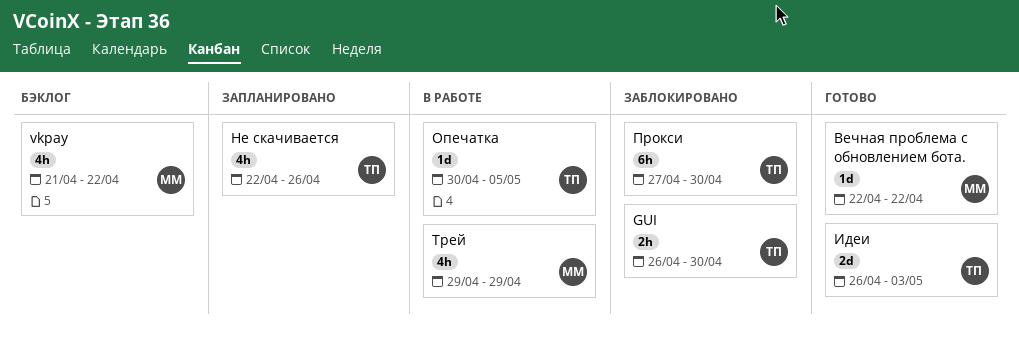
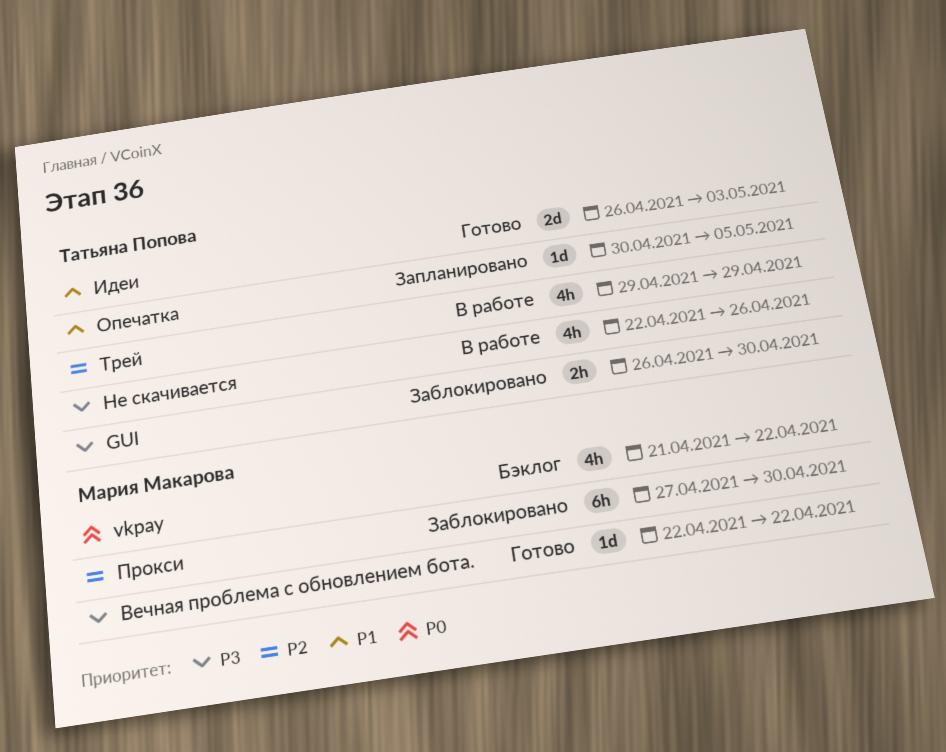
Не скачивается, status: Запланировано -> В работе
Опечатка, status: В работе -> Запланировано
Прокси, owner: Татьяна Попова -> Мария Макарова
Трей, owner: Мария Макарова -> Татьяна Попова

